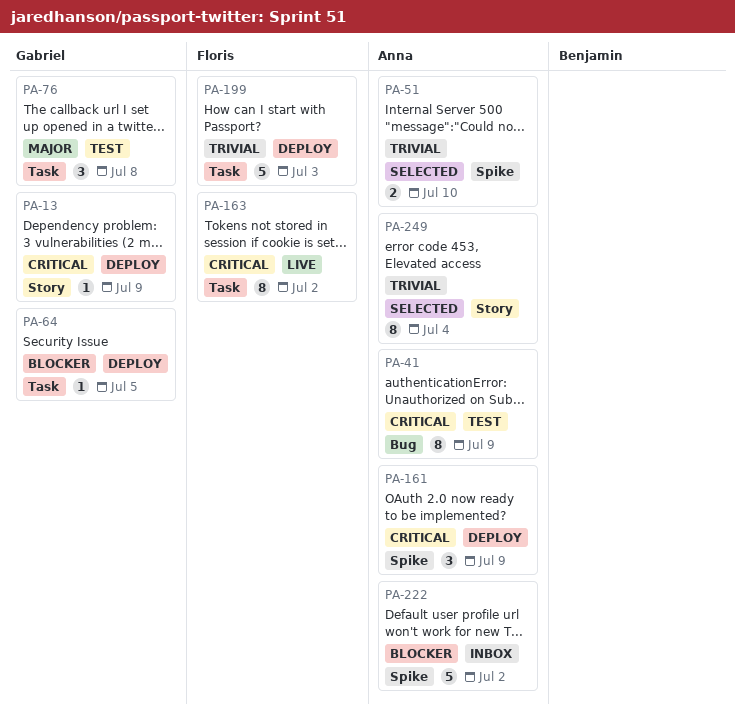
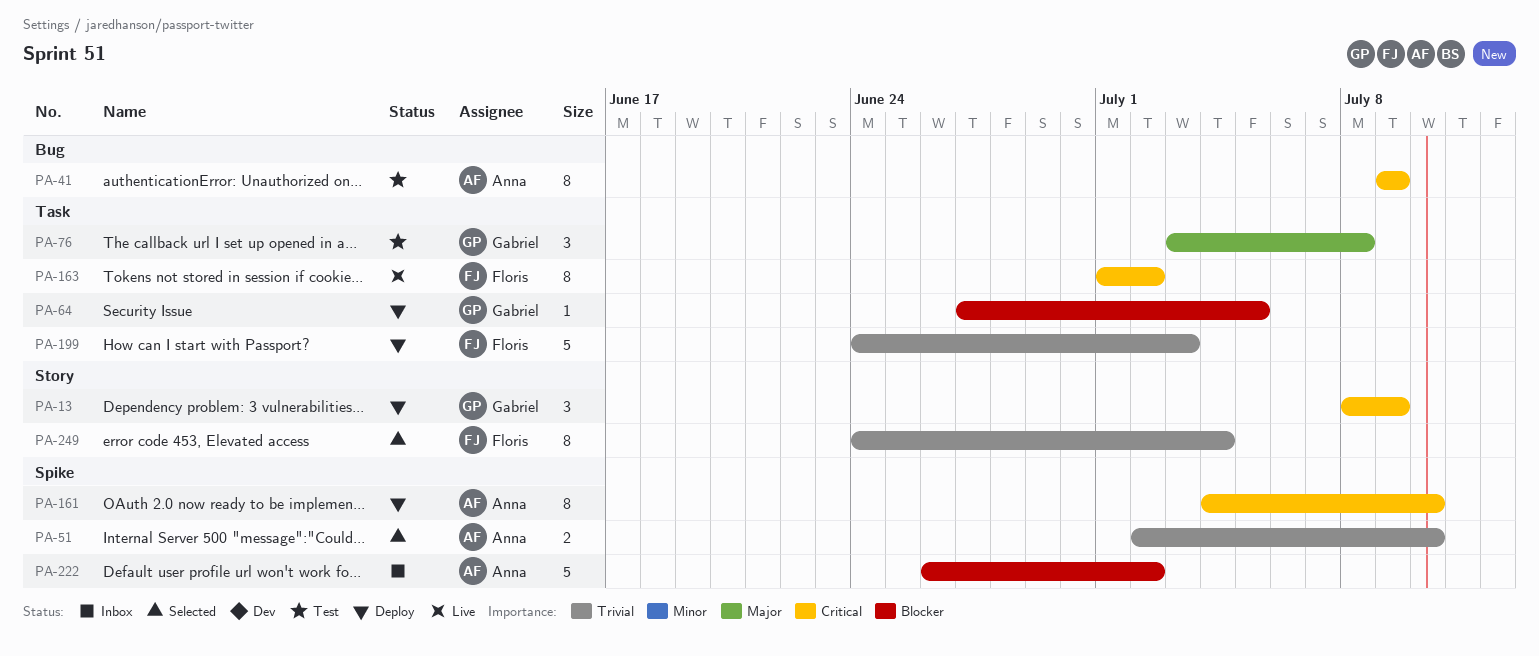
PA-13, estimate: 1 -> 3
PA-161, estimate: 3 -> 8
PA-161, due: Jul 9 -> Jul 10
PA-249, owner: Anna -> Floris

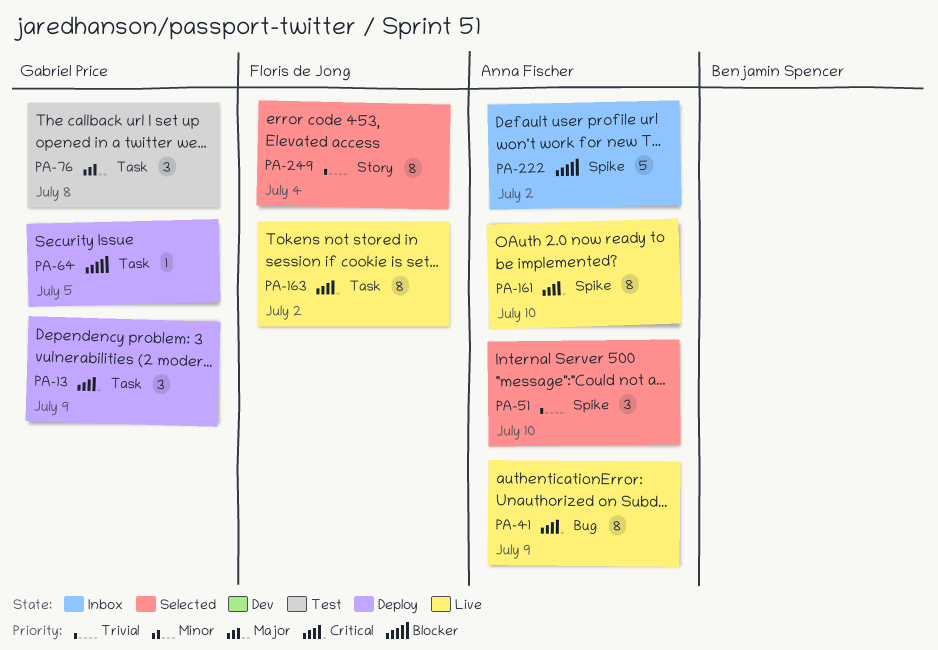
PA-13, label: Story -> Task
PA-41, status: Test -> Live
PA-51, estimate: 2 -> 3
PA-161, status: Deploy -> Live
PA-199: present -> none

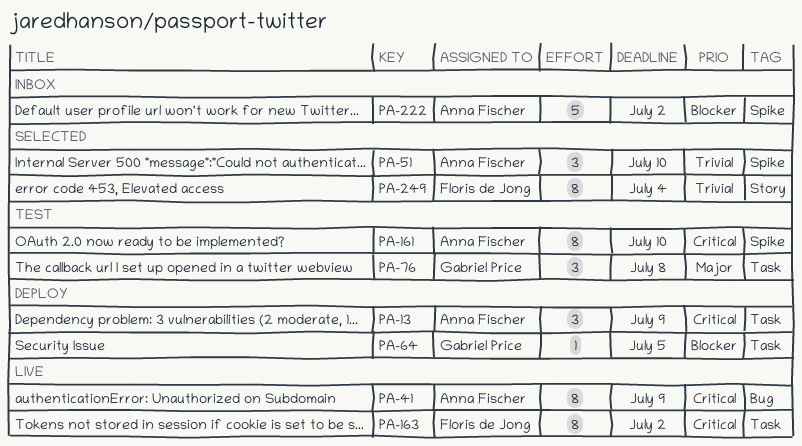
PA-13, owner: Gabriel Price -> Anna Fischer
PA-161, status: Live -> Test

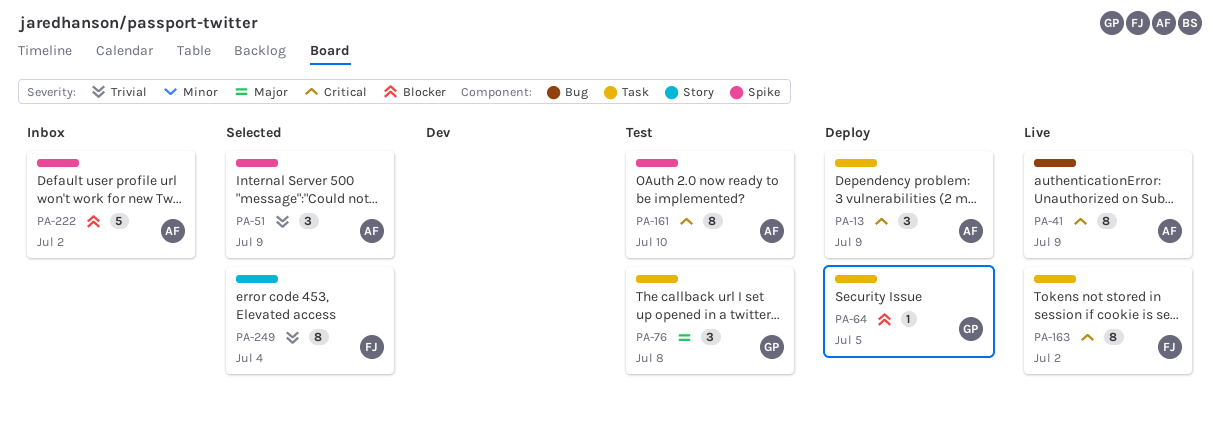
PA-51, due: Jul 10 -> Jul 9

